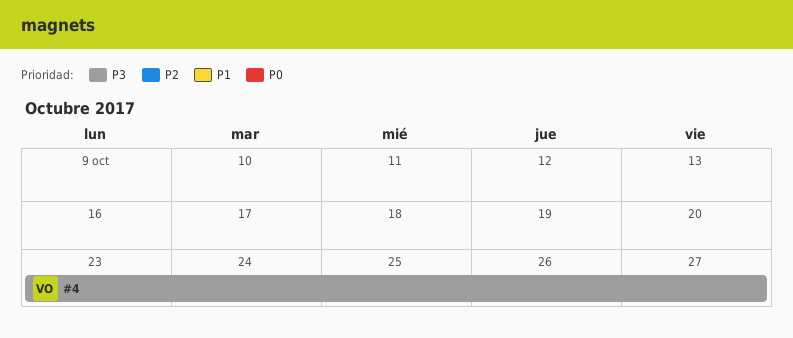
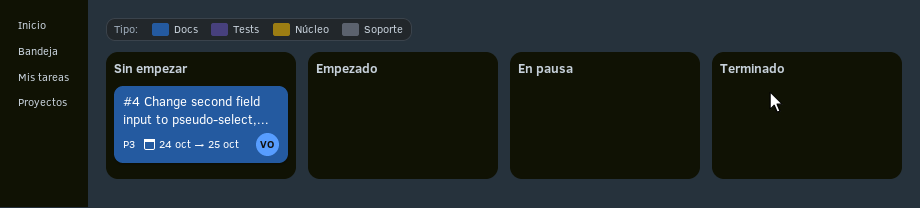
#4, start: Oct 23 -> Oct 24
#4, due: Oct 27 -> Oct 25

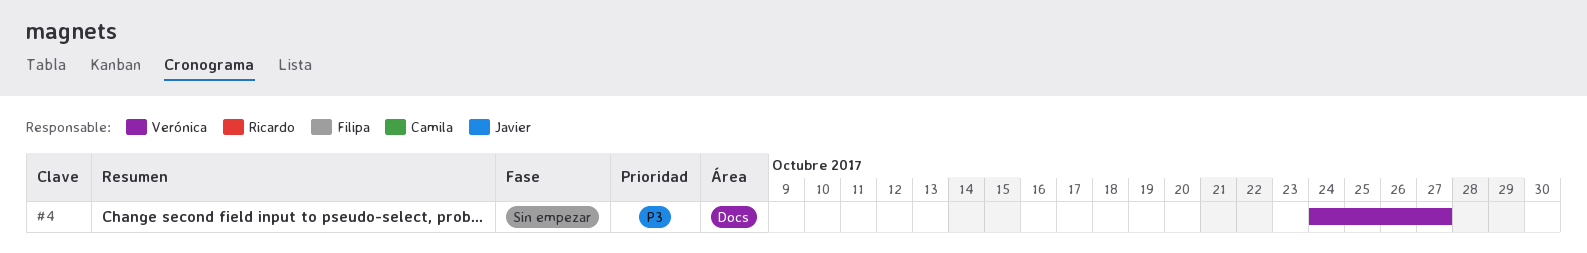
#4, due: Oct 25 -> Oct 27

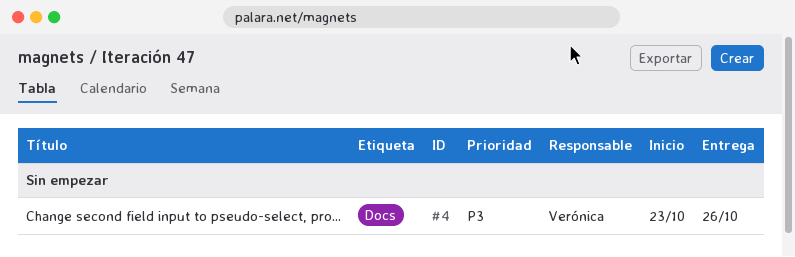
#4, start: Oct 24 -> Oct 23
#4, due: Oct 27 -> Oct 26

